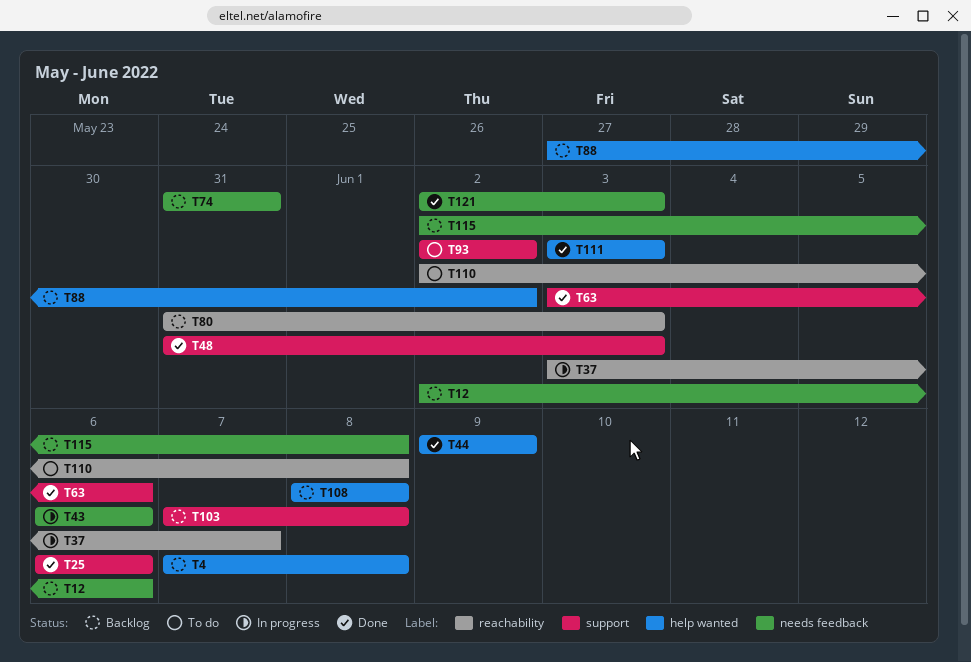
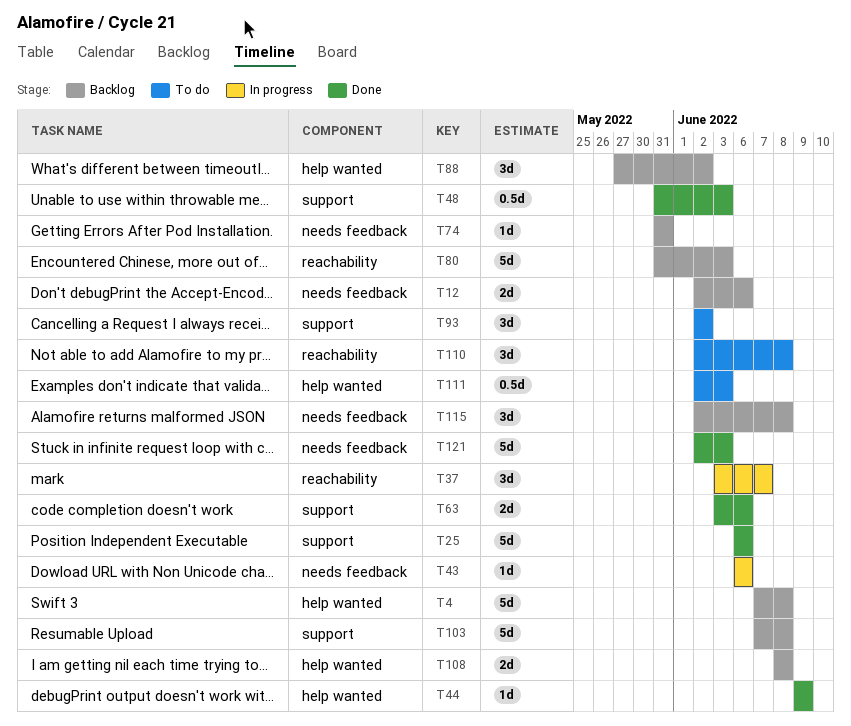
T111, status: Done -> To do
T111, start: Jun 3 -> Jun 2

